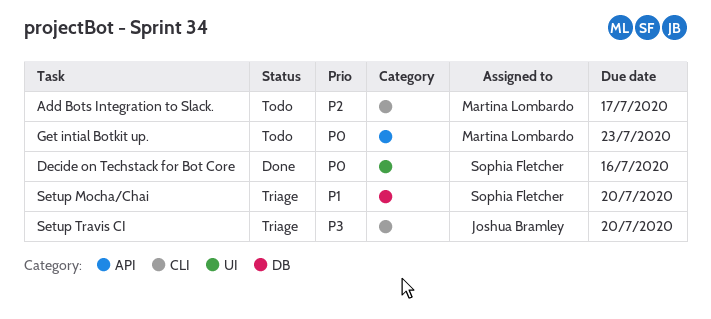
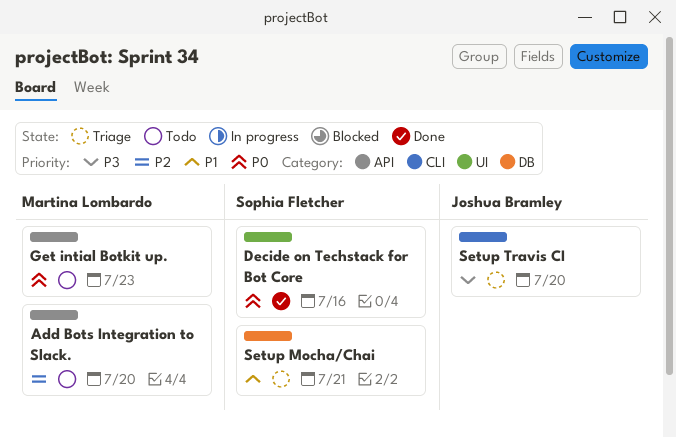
Add Bots Integration to Slack., label: CLI -> API
Add Bots Integration to Slack., due: Jul 17 -> Jul 20
Setup Mocha/Chai, due: Jul 20 -> Jul 21

